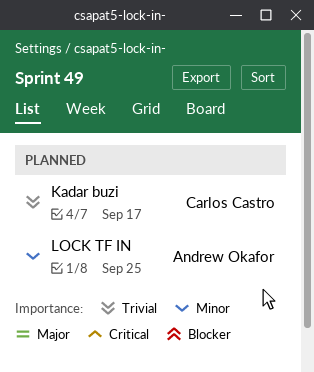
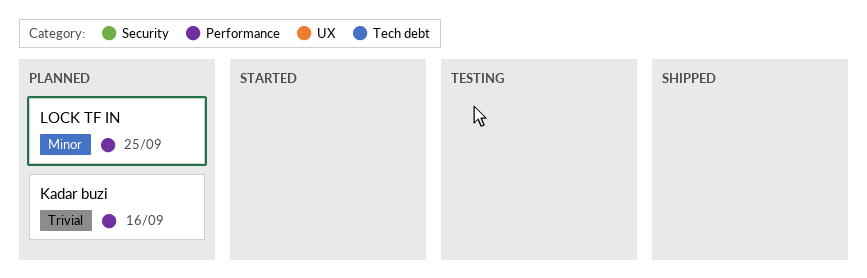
Kadar buzi, due: Sep 17 -> Sep 16

